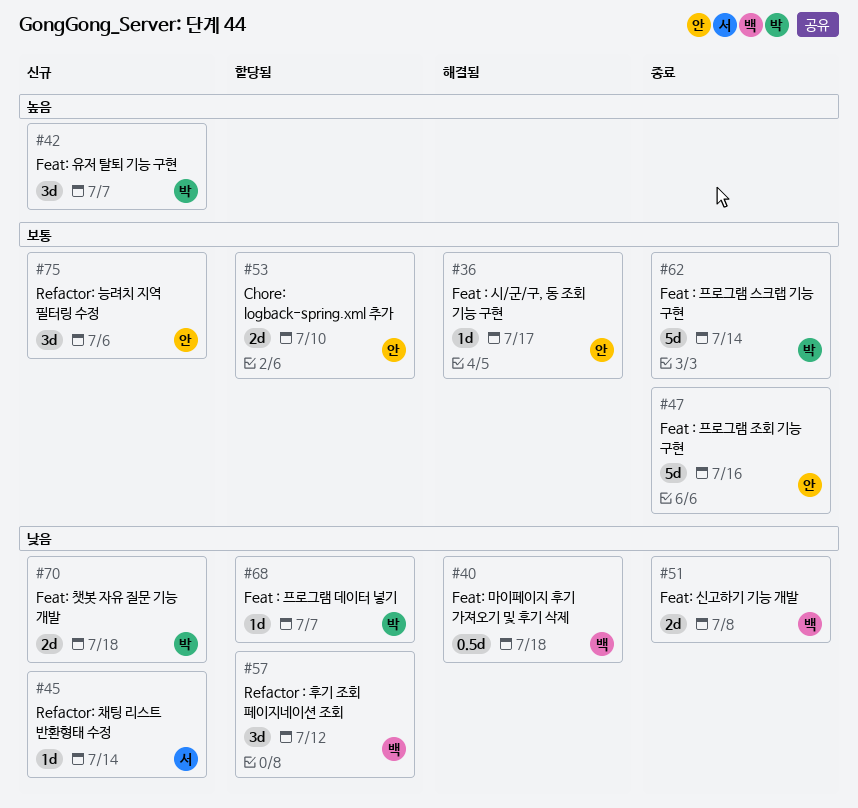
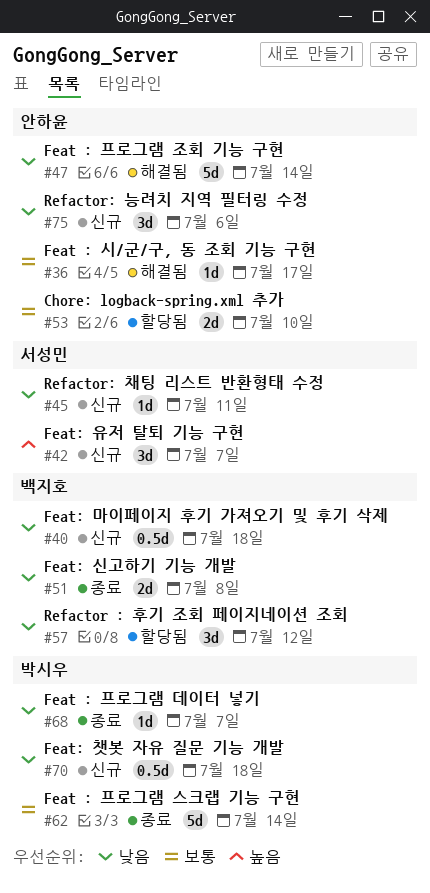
#40, status: 해결됨 -> 신규
#42, owner: 박시우 -> 서성민
#45, due: Jul 14 -> Jul 11
#47, status: 종료 -> 해결됨
#47, priority: 보통 -> 낮음
#47, due: Jul 16 -> Jul 14
#68, status: 할당됨 -> 종료
#70, estimate: 2d -> 0.5d
#75, priority: 보통 -> 낮음

